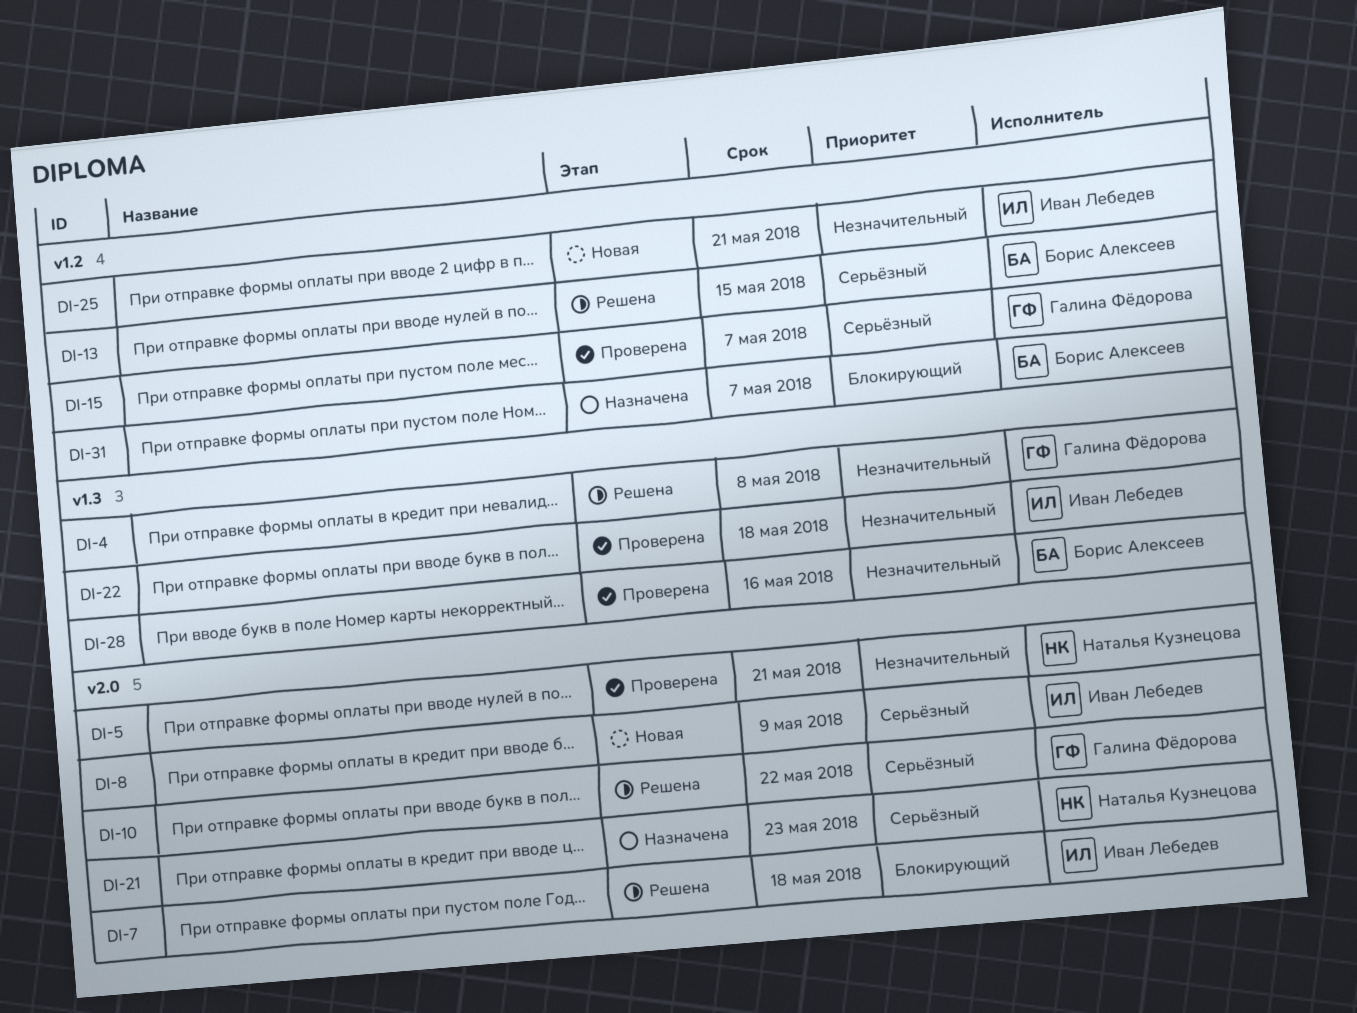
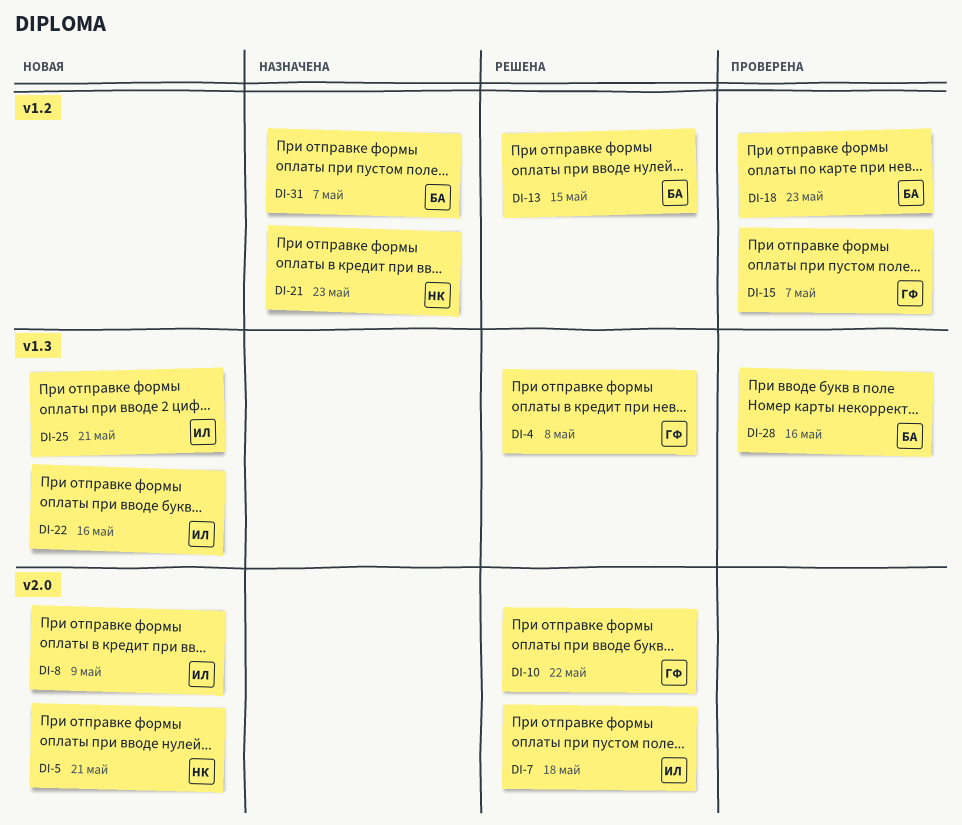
DI-5, status: Проверена -> Новая
DI-18: none -> present
DI-21, label: v2.0 -> v1.2
DI-22, status: Проверена -> Новая
DI-22, due: May 18 -> May 16
DI-25, label: v1.2 -> v1.3

